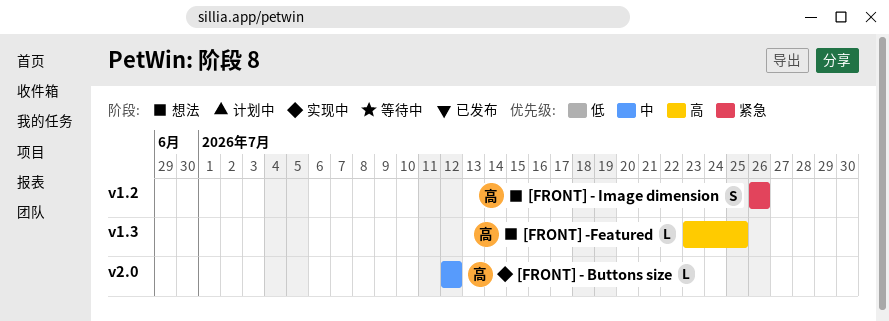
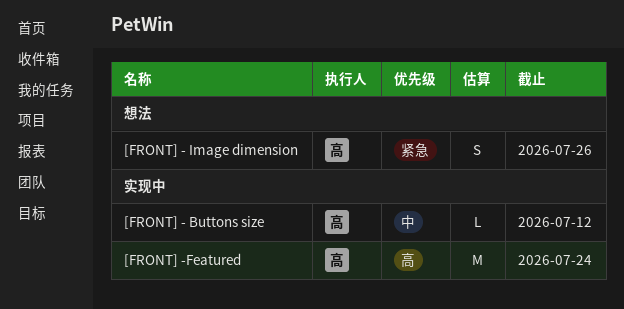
[FRONT] -Featured, status: 想法 -> 实现中
[FRONT] -Featured, estimate: L -> M
[FRONT] -Featured, due: Jul 25 -> Jul 24

